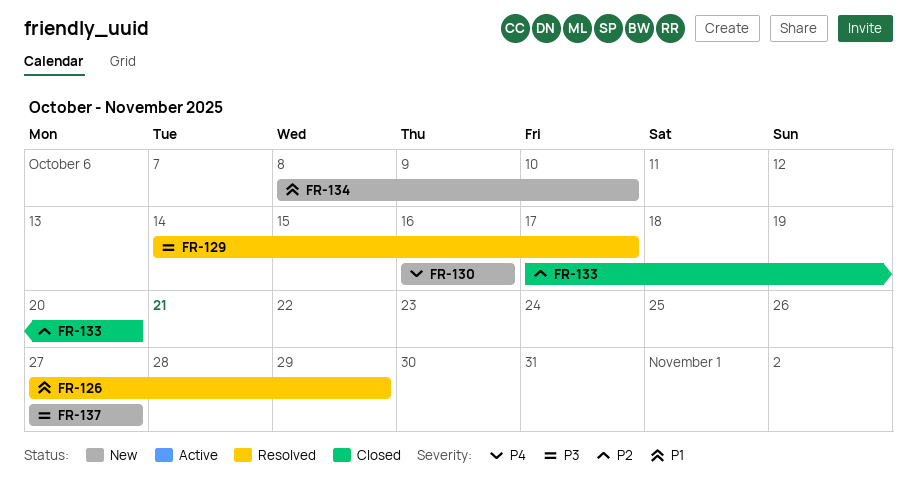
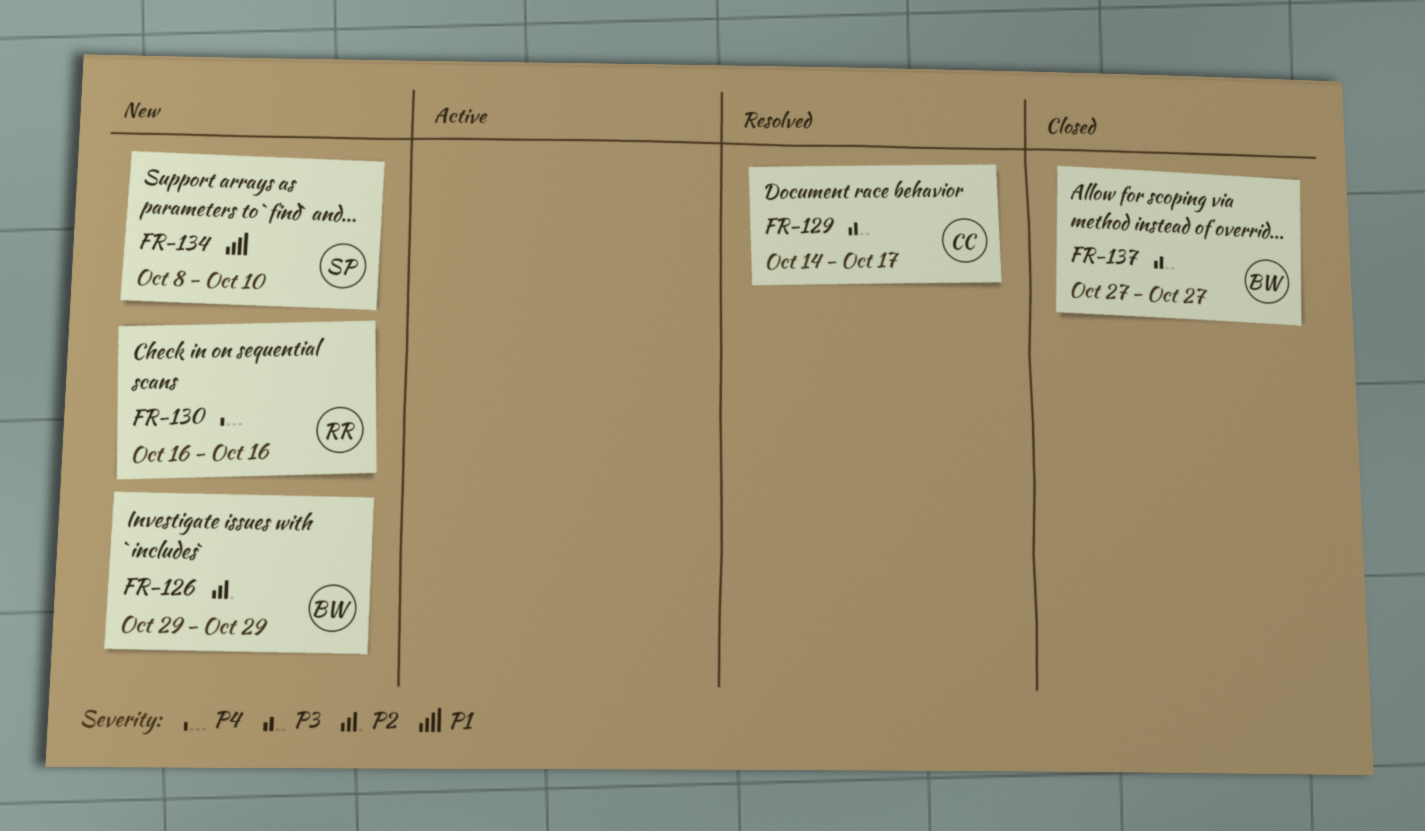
FR-126, status: Resolved -> New
FR-126, priority: P1 -> P2
FR-126, start: Oct 27 -> Oct 29
FR-133: present -> none
FR-137, status: New -> Closed

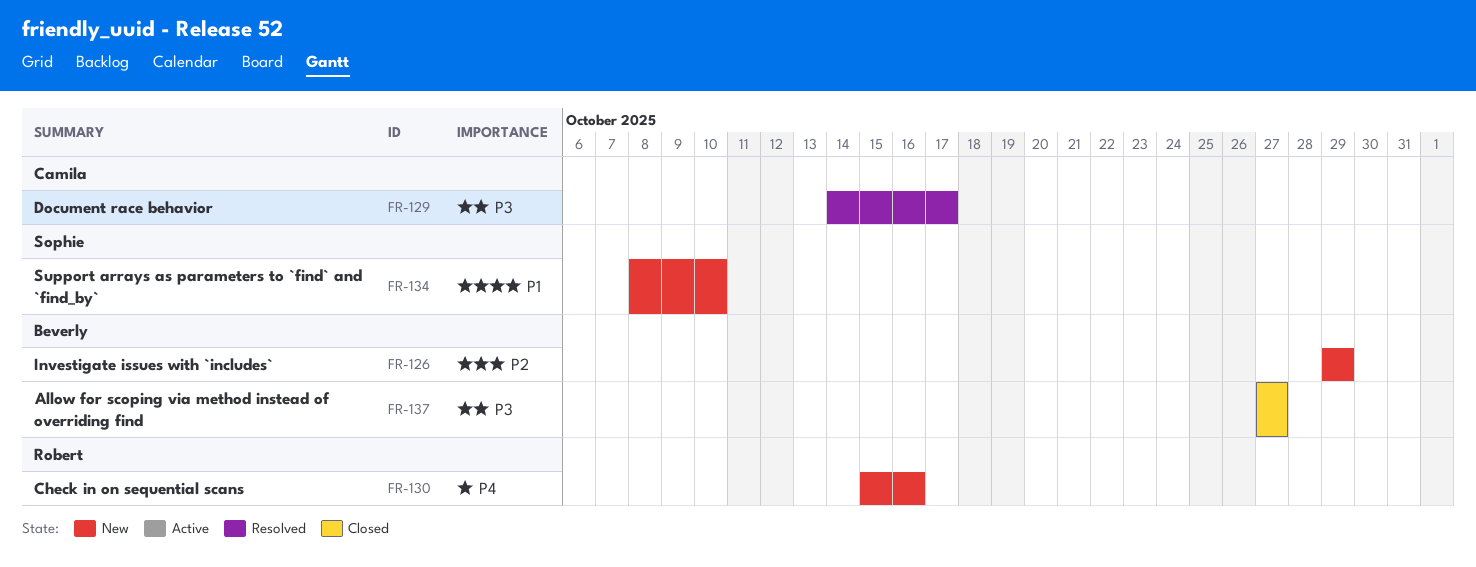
FR-130, start: Oct 16 -> Oct 15

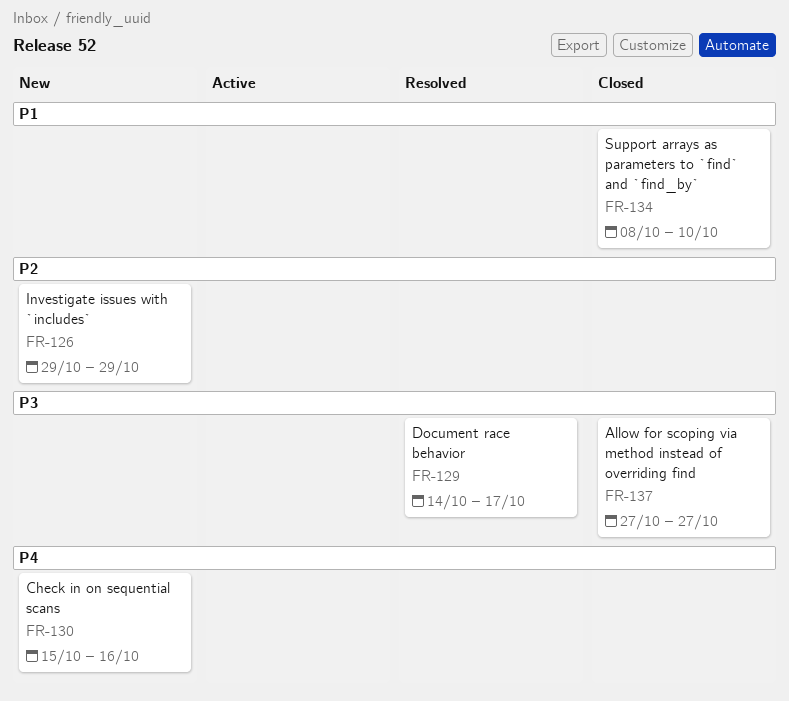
FR-134, status: New -> Closed

